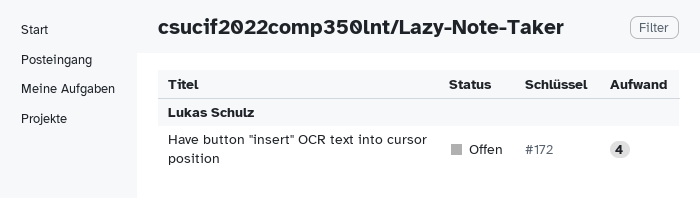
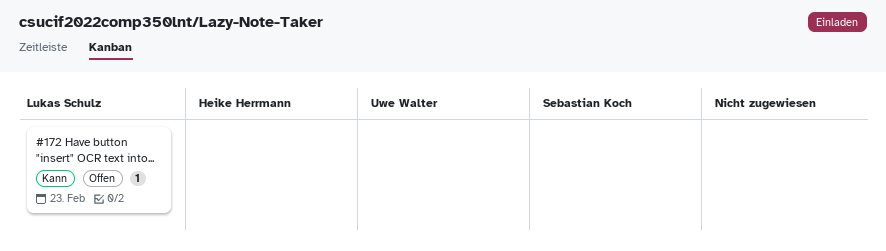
#172, estimate: 4 -> 1

